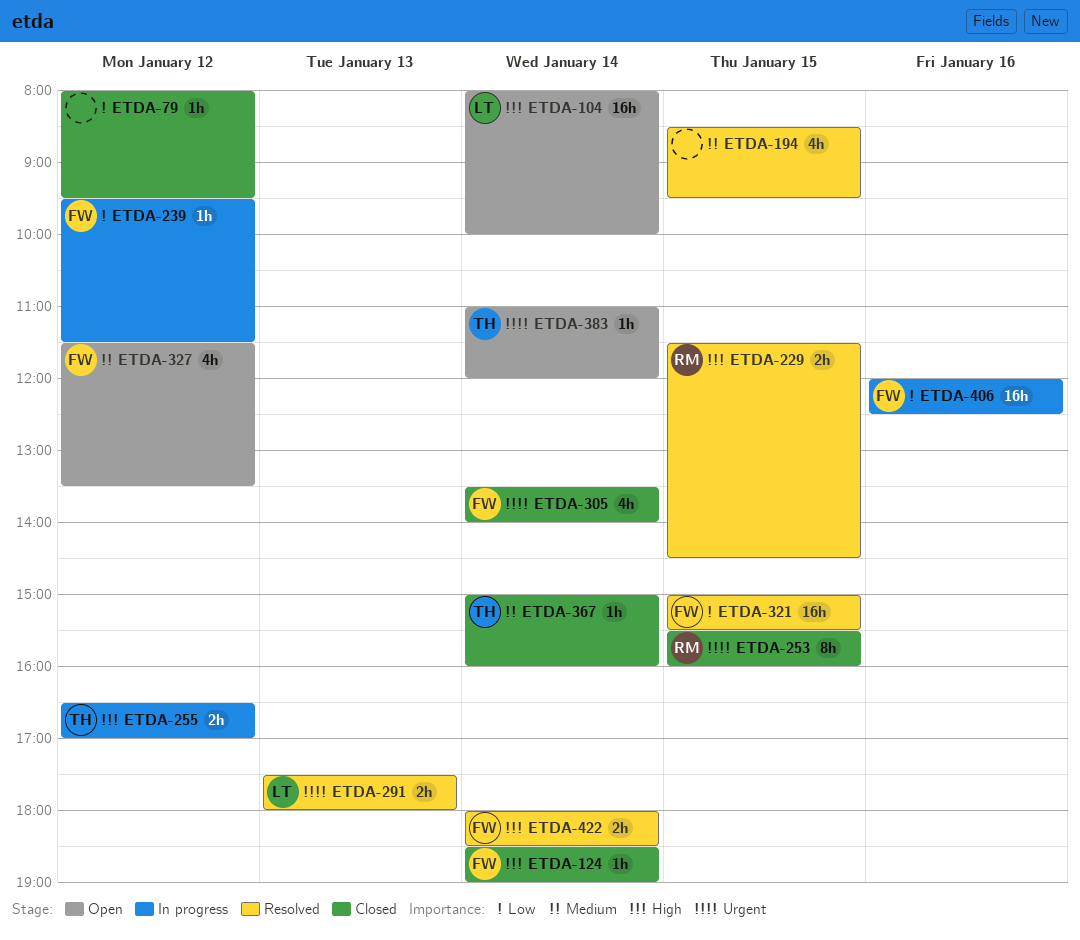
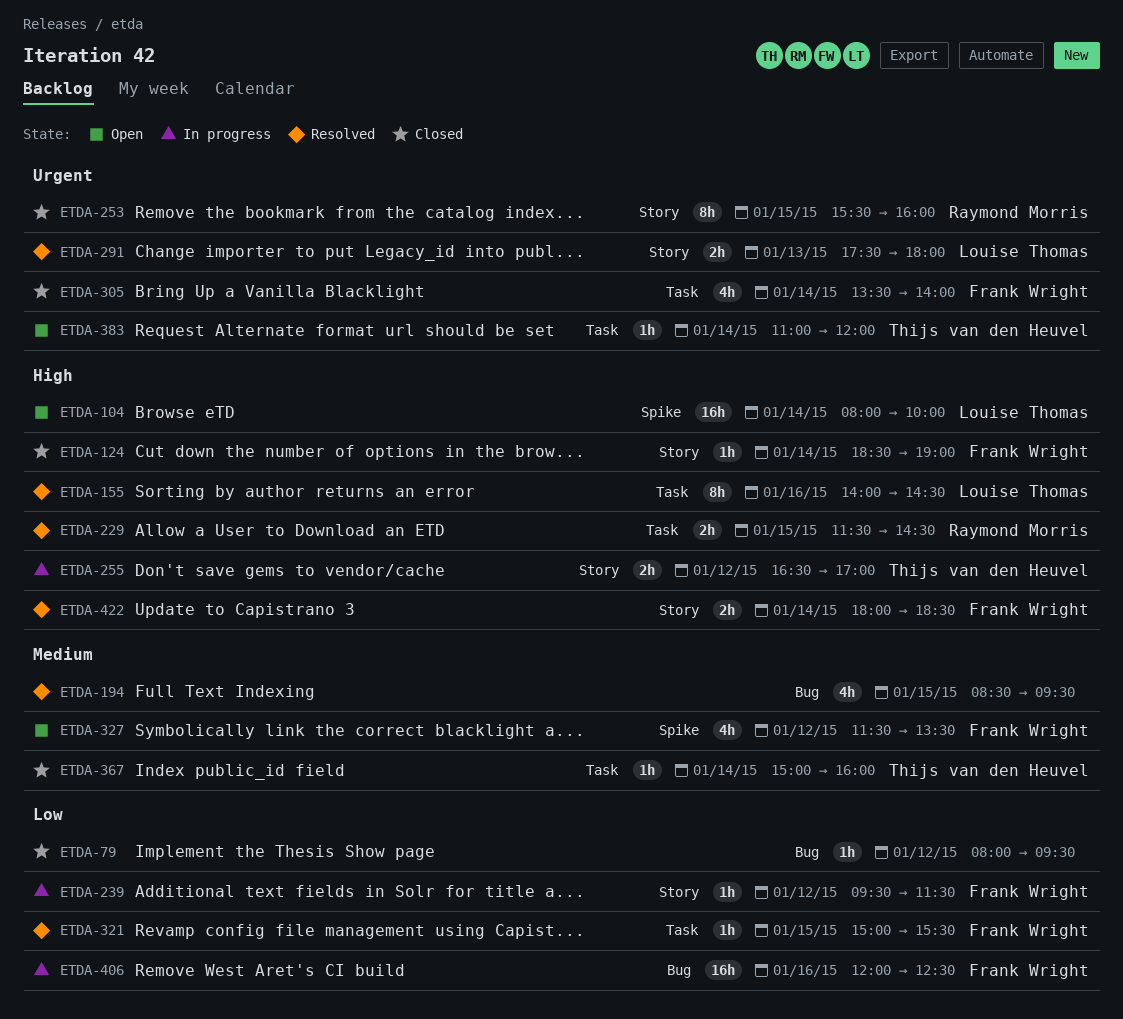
ETDA-155: none -> present
ETDA-321, estimate: 16h -> 1h

